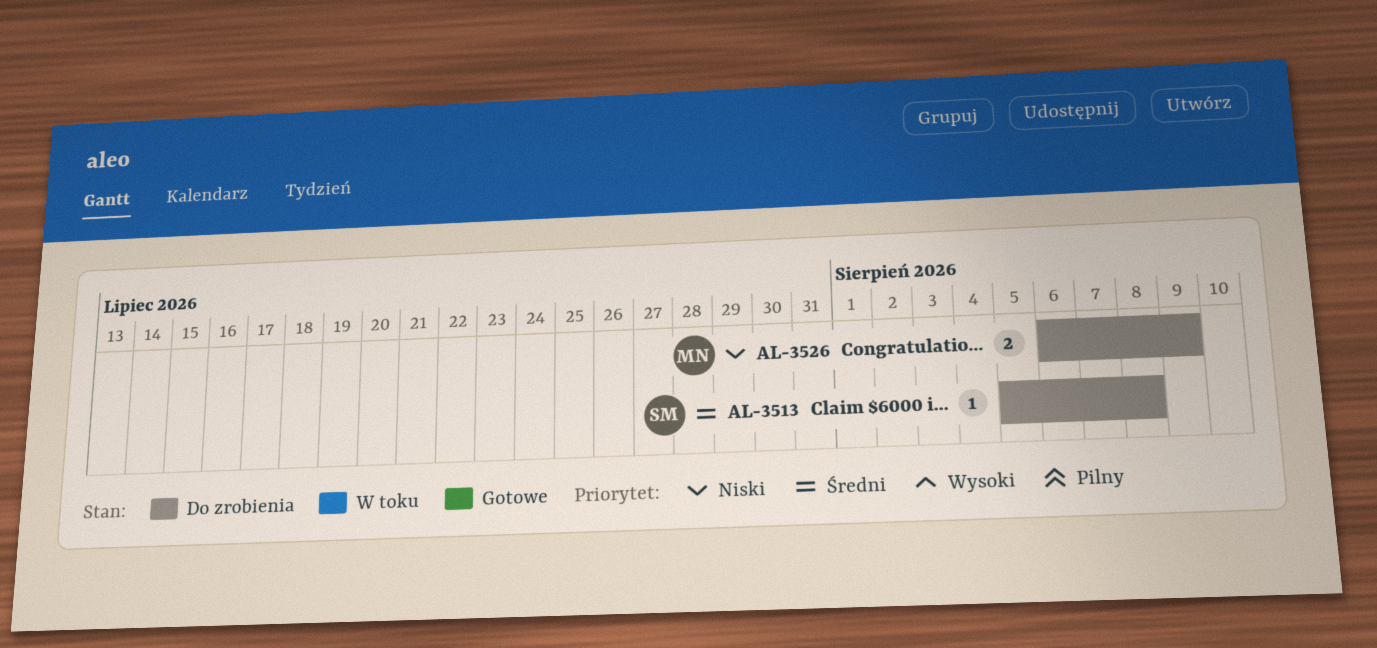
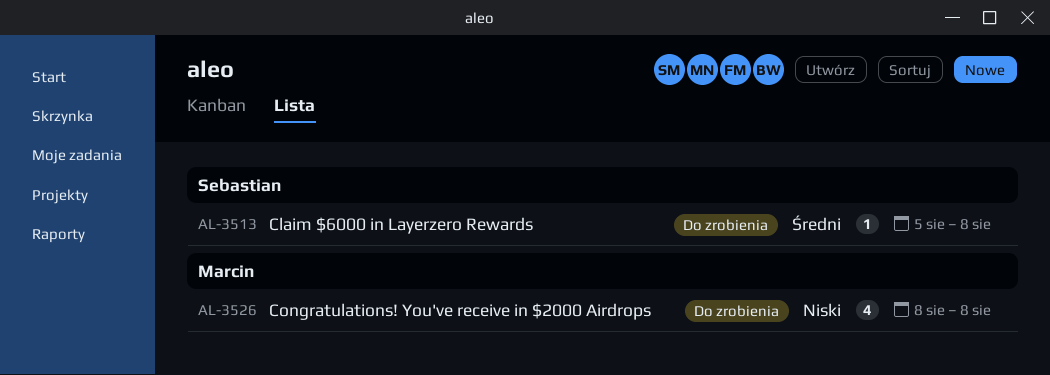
AL-3526, estimate: 2 -> 4
AL-3526, start: Aug 6 -> Aug 8
AL-3526, due: Aug 9 -> Aug 8

